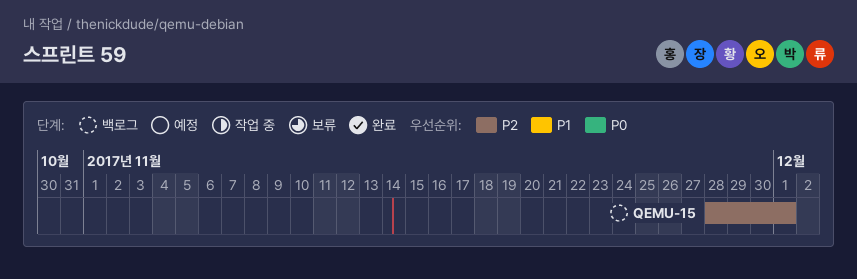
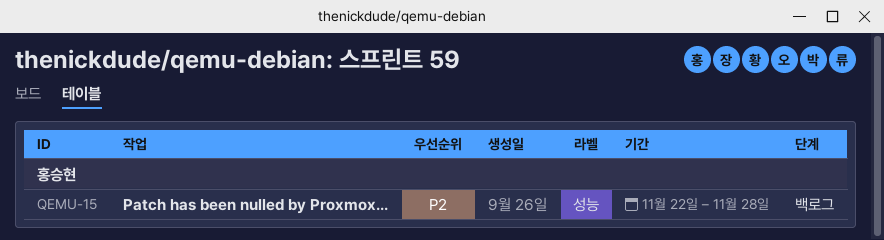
QEMU-15, start: Nov 28 -> Nov 22
QEMU-15, due: Dec 1 -> Nov 28

